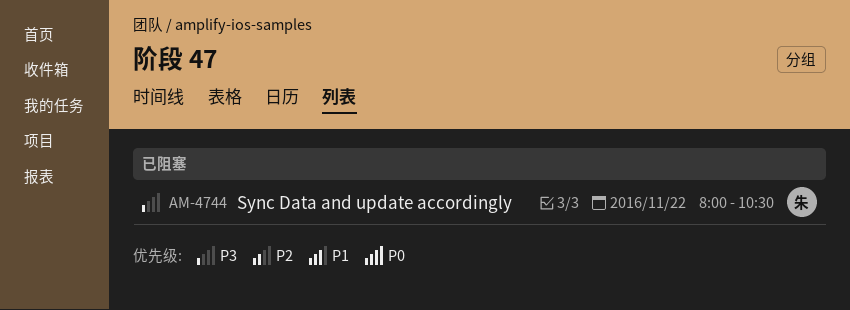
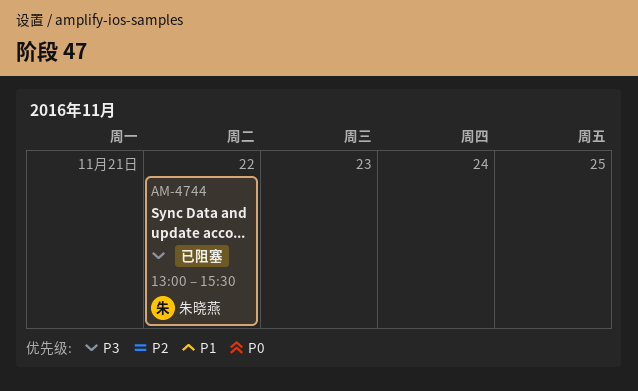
AM-4744, begins: 08:00 -> 13:00
AM-4744, ends: 10:30 -> 15:30

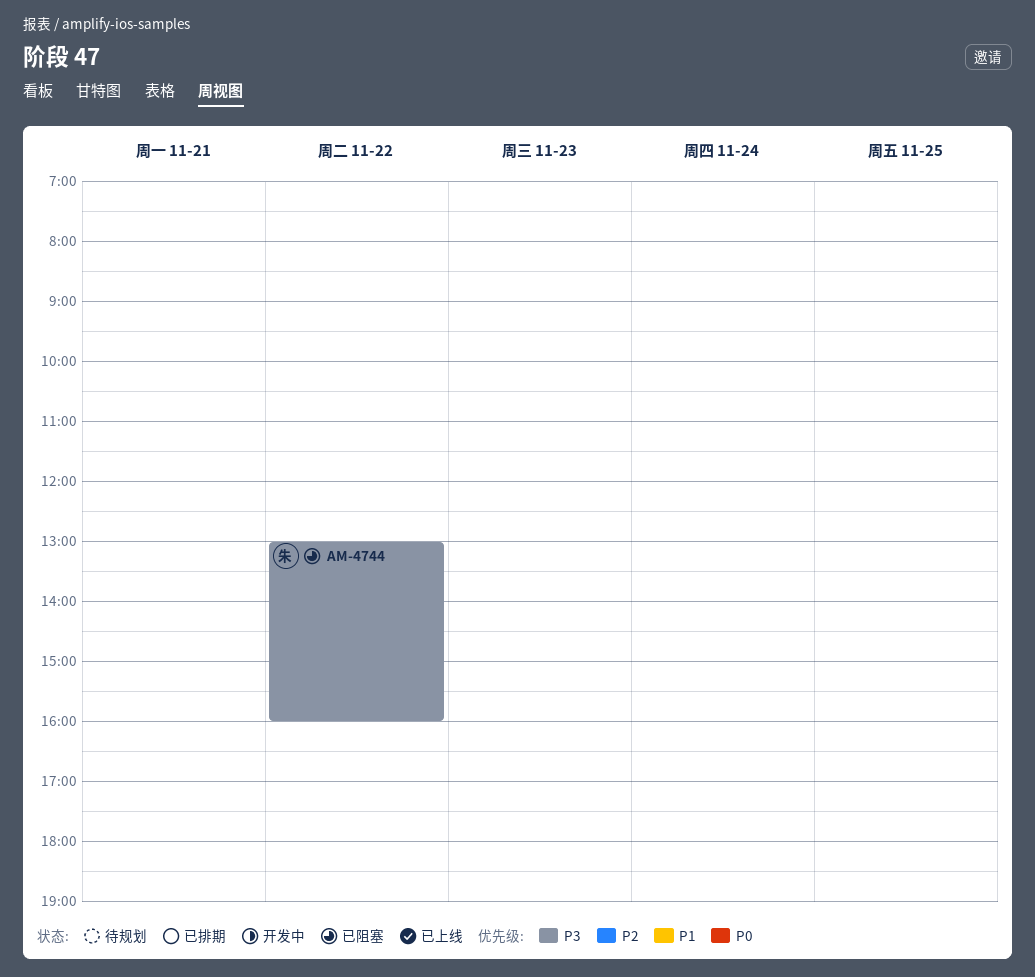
AM-4744, ends: 15:30 -> 16:00

